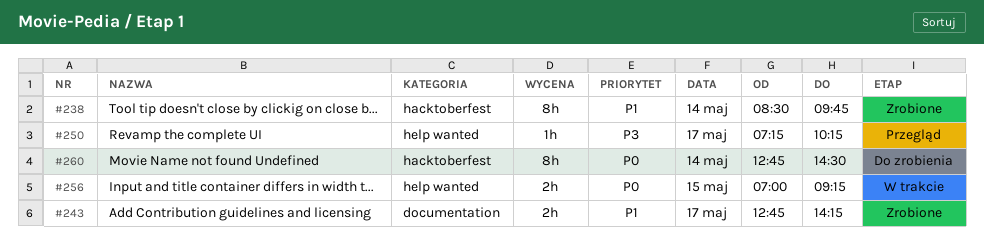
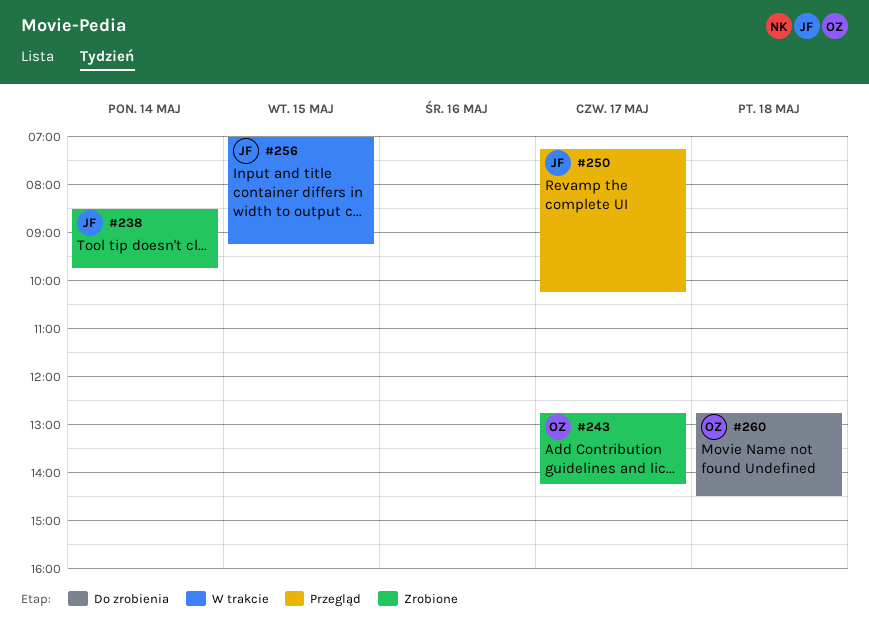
#260, day: May 14 -> May 18

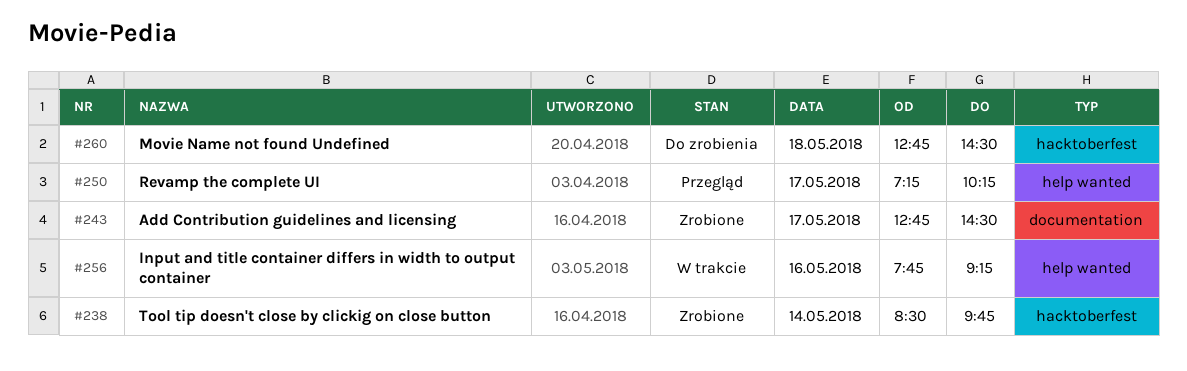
#243, ends: 14:15 -> 14:30
#256, day: May 15 -> May 16
#256, begins: 07:00 -> 07:45

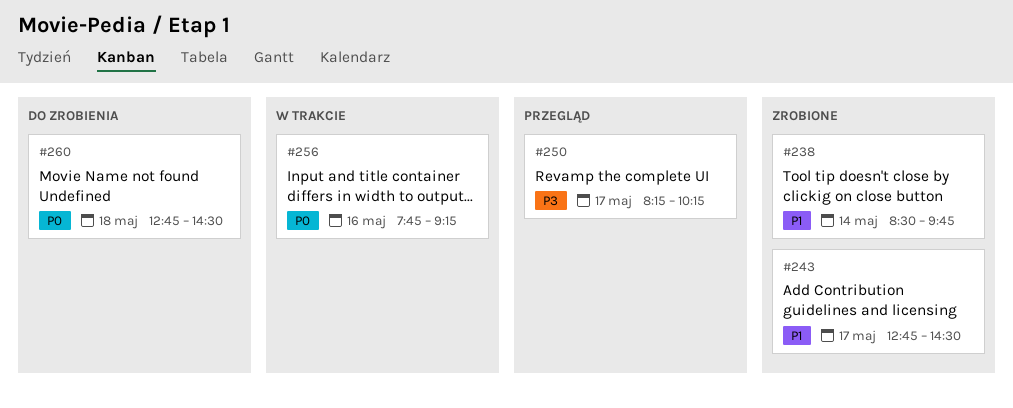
#250, begins: 07:15 -> 08:15

